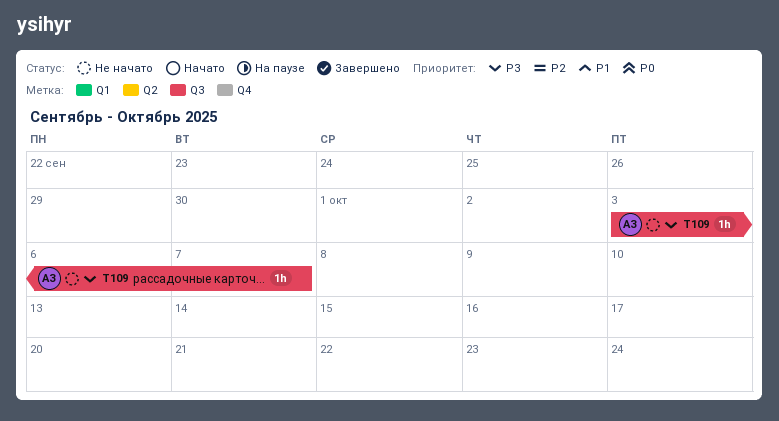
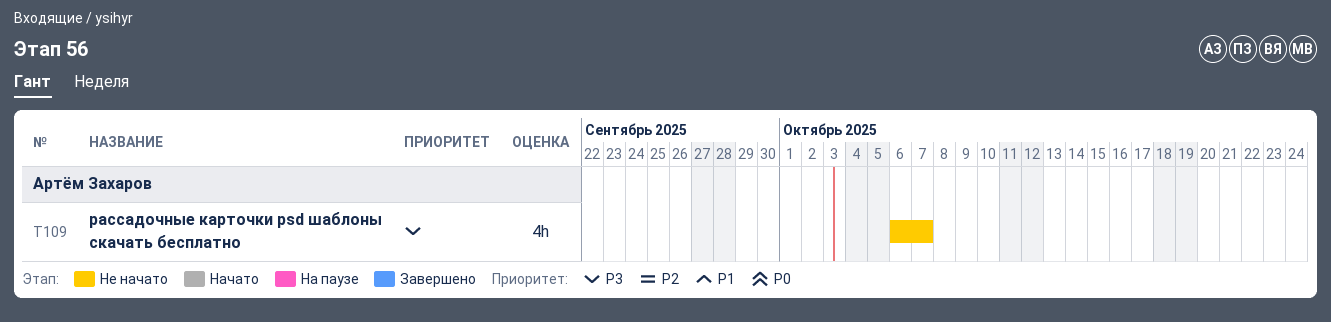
T109, estimate: 1h -> 4h
T109, start: Oct 3 -> Oct 6

